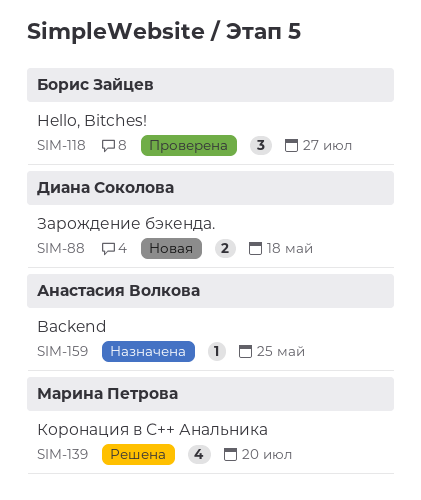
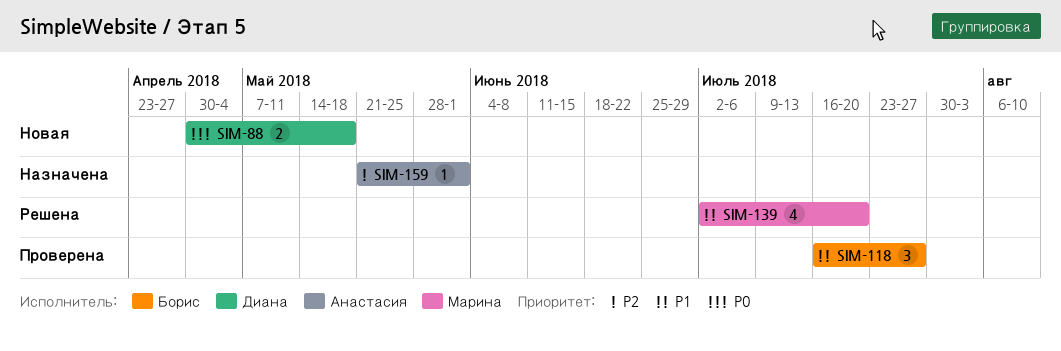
SIM-159, due: May 25 -> Jun 1

